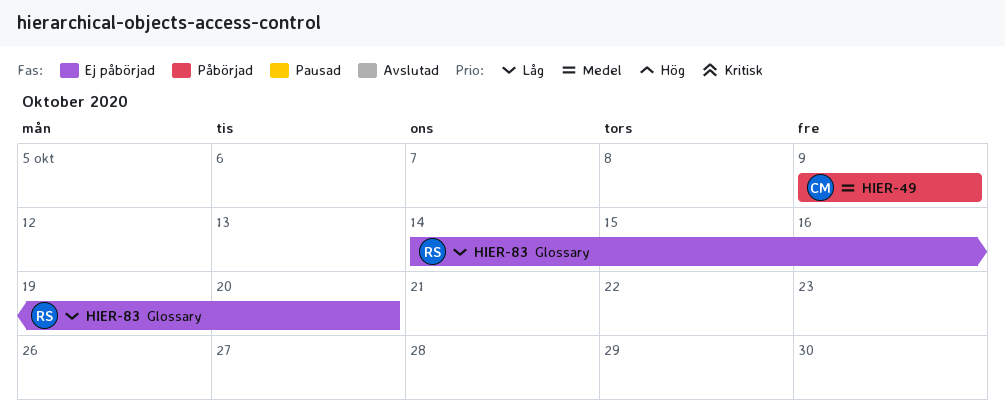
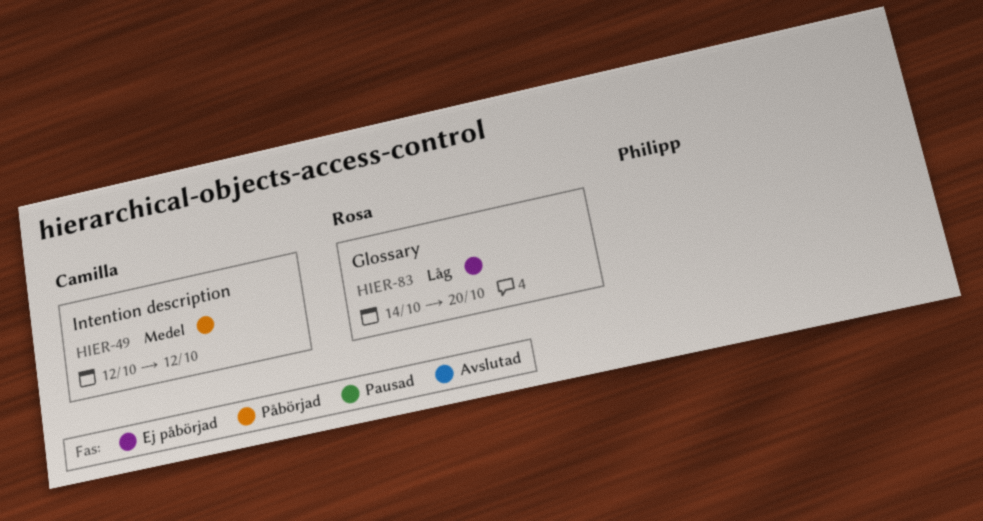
HIER-49, start: Oct 9 -> Oct 12
HIER-49, due: Oct 9 -> Oct 12

